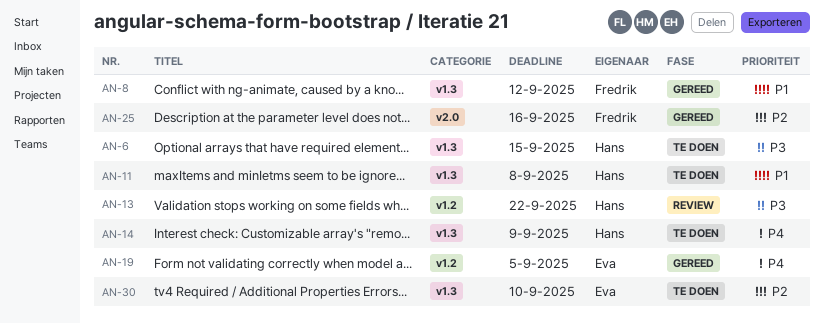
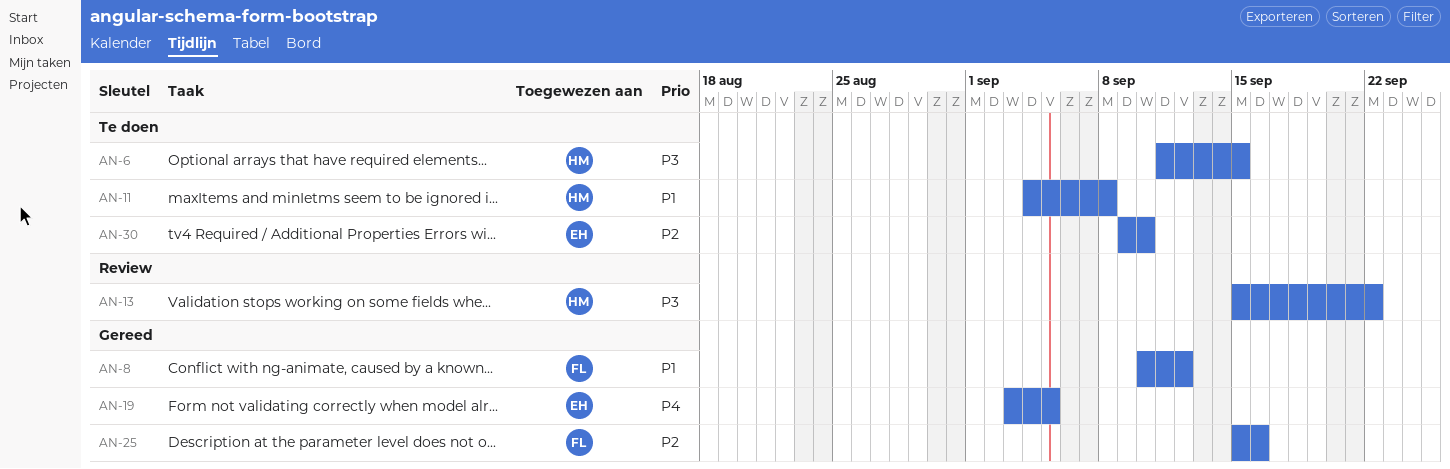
AN-14: present -> none

